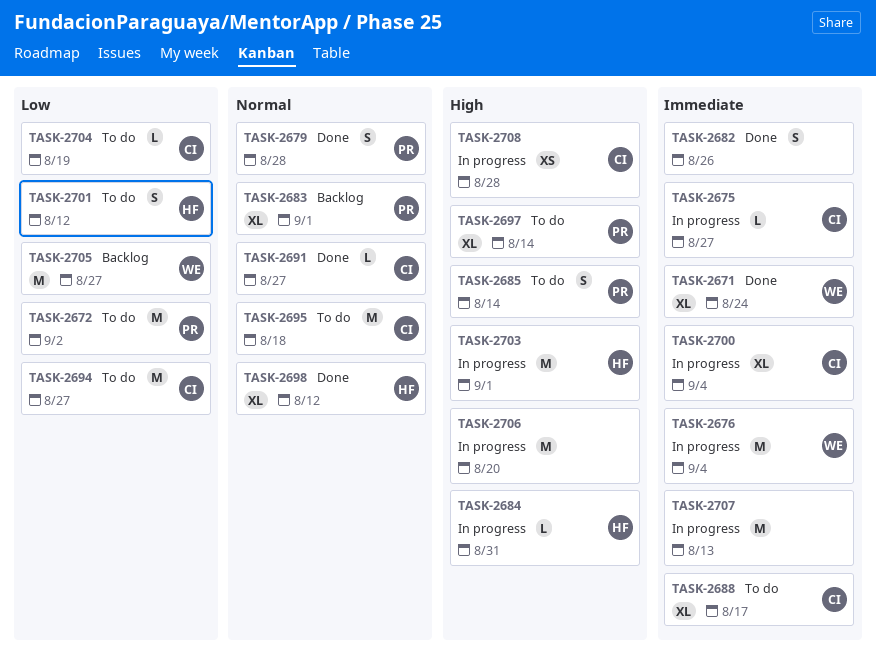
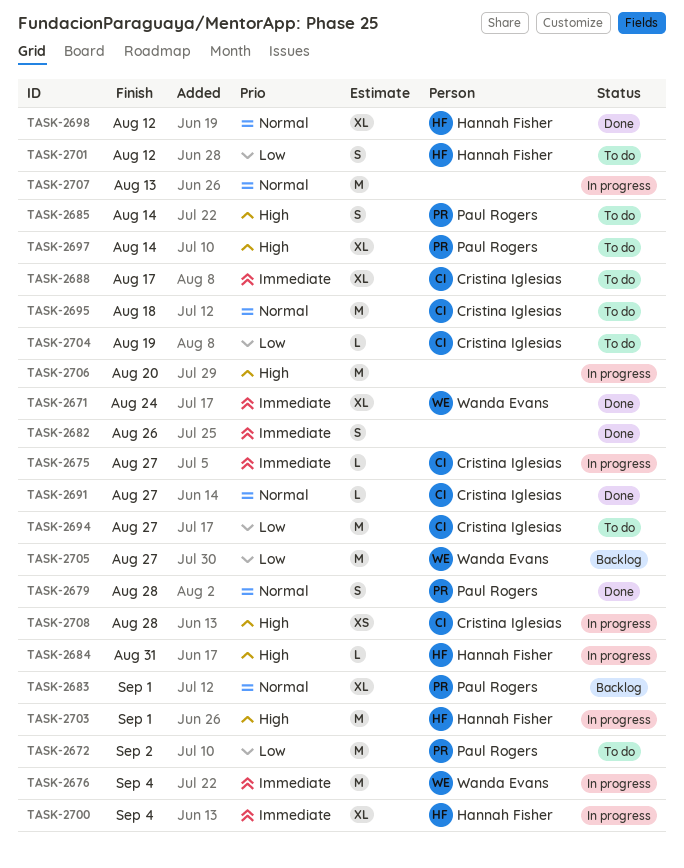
TASK-2700, owner: Cristina Iglesias -> Hannah Fisher
TASK-2707, priority: Immediate -> Normal

